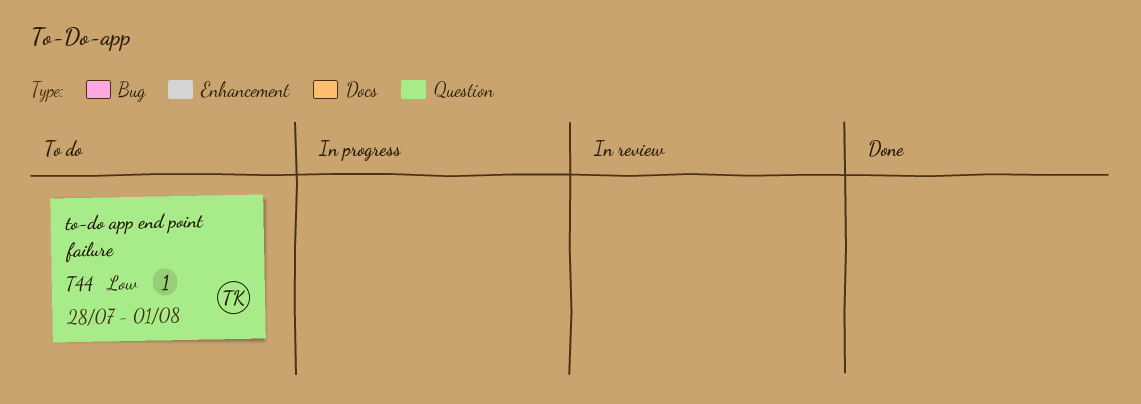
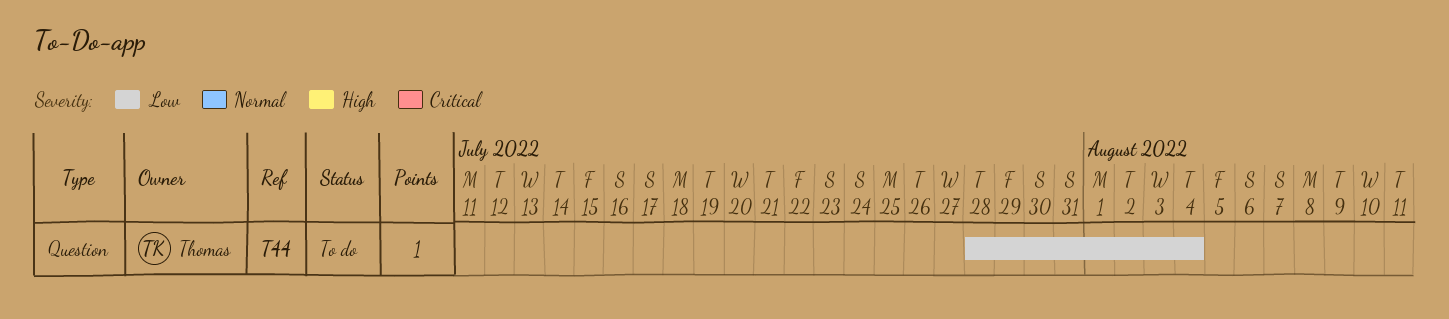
T44, due: Aug 1 -> Aug 4

